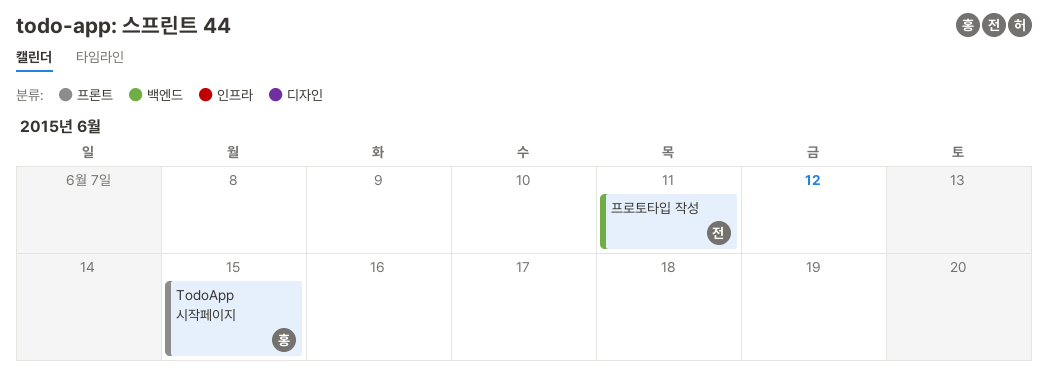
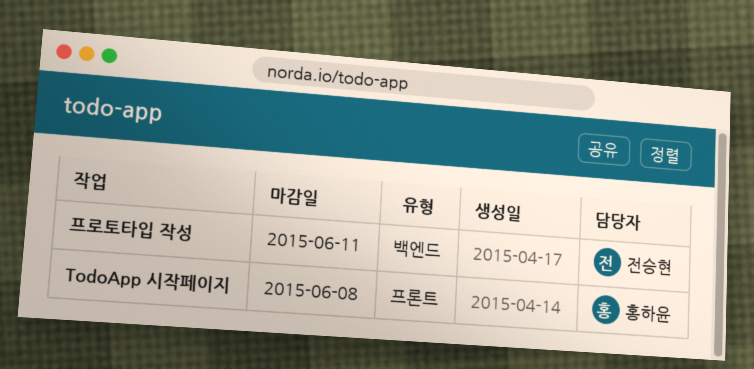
TodoApp 시작페이지, due: Jun 15 -> Jun 8

